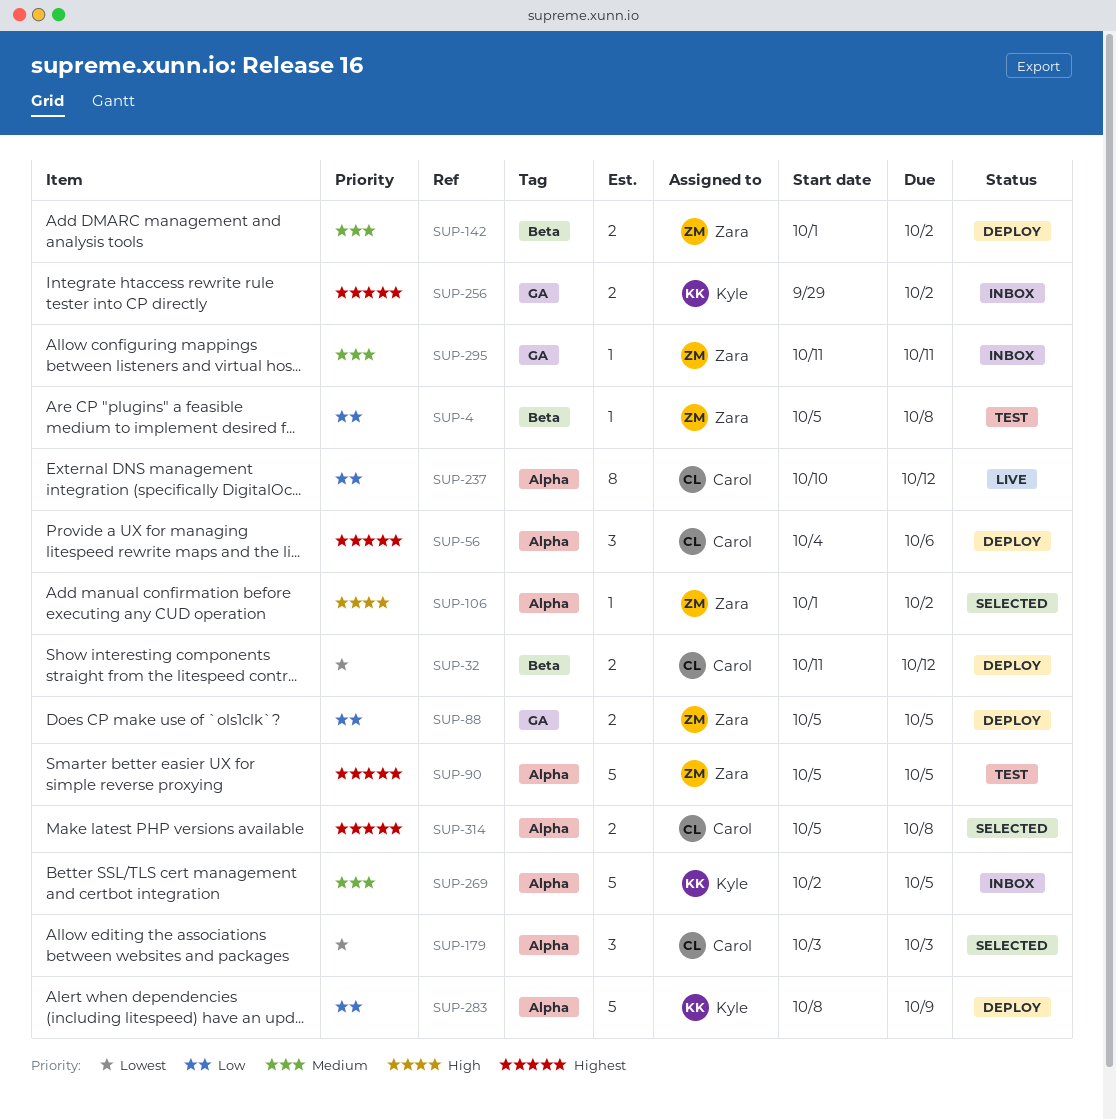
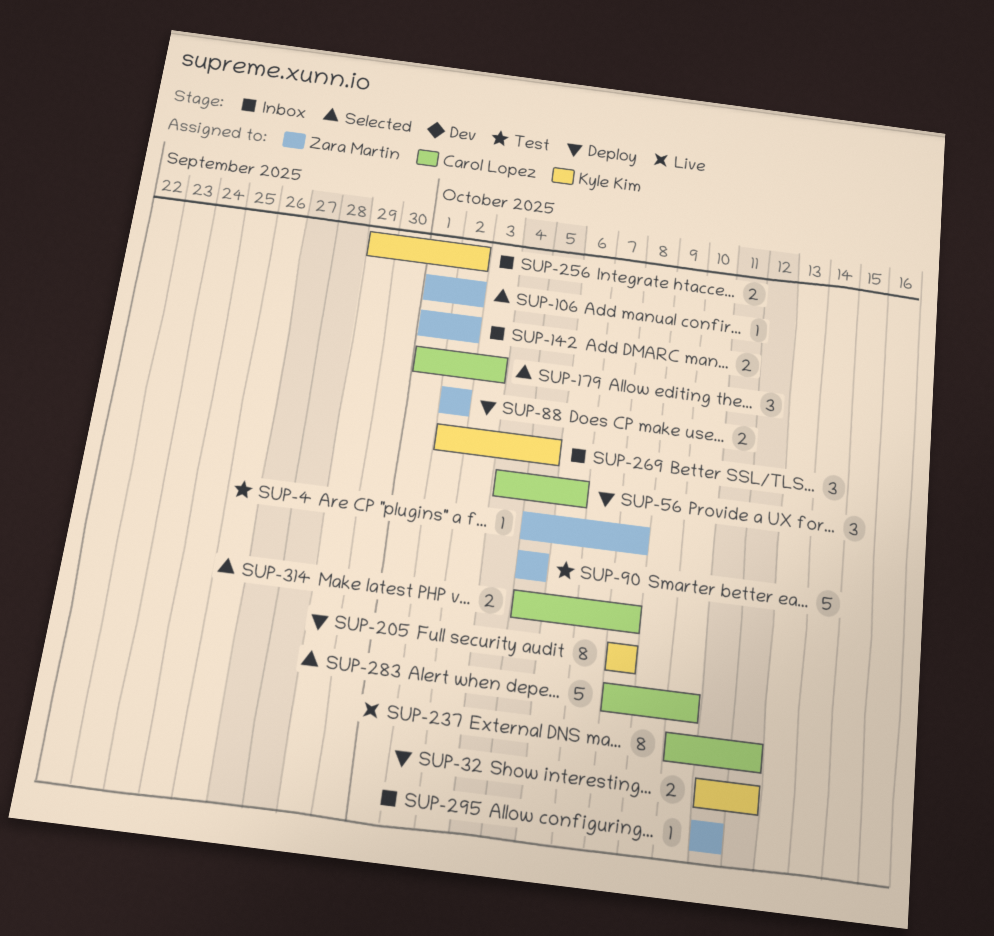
SUP-32, owner: Carol Lopez -> Kyle Kim
SUP-88, start: Oct 5 -> Oct 2
SUP-88, due: Oct 5 -> Oct 2
SUP-142, status: Deploy -> Inbox
SUP-179, start: Oct 3 -> Oct 1
SUP-205: none -> present
SUP-269, estimate: 5 -> 3
SUP-283, status: Deploy -> Selected
SUP-283, owner: Kyle Kim -> Carol Lopez
SUP-283, due: Oct 9 -> Oct 10

